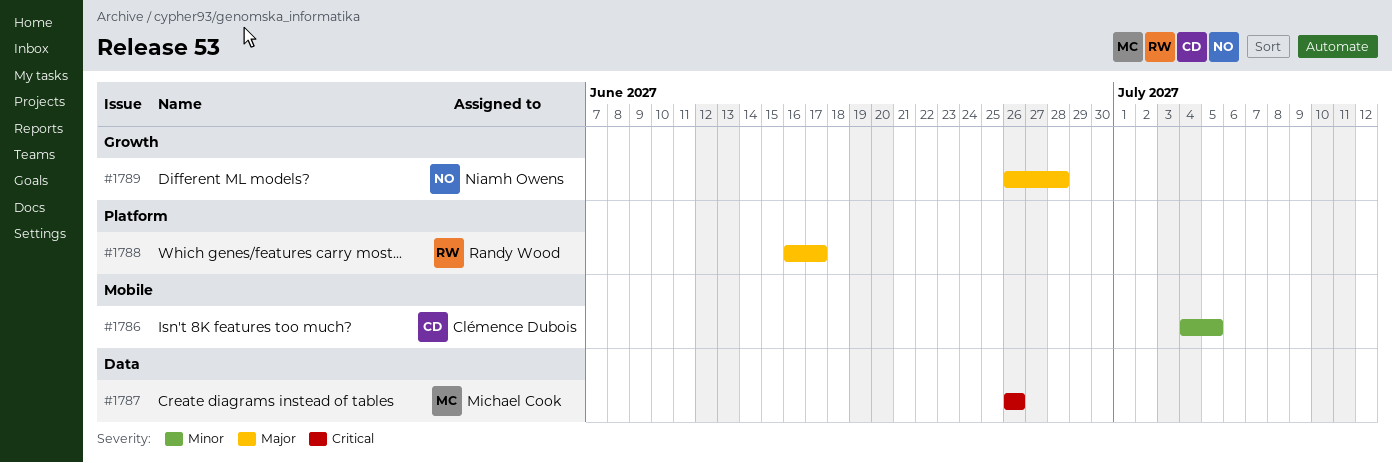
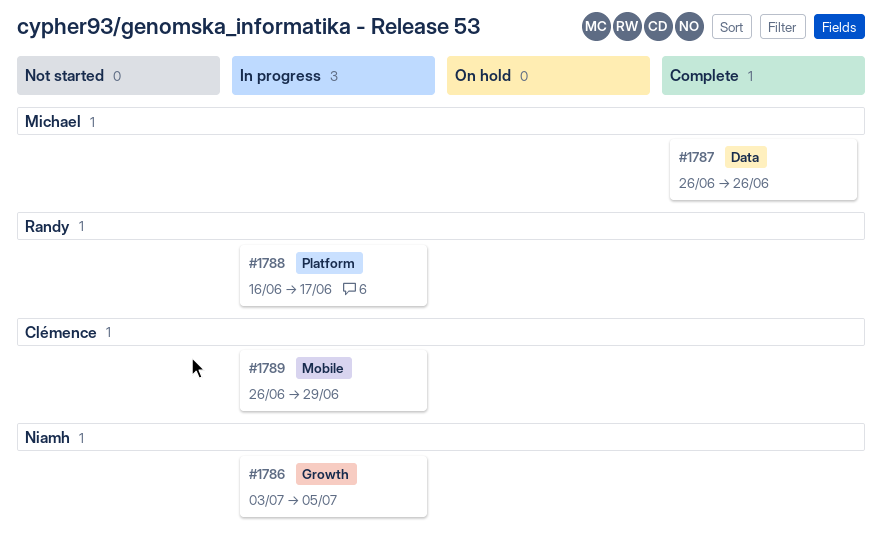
#1786, owner: Clémence Dubois -> Niamh Owens
#1786, label: Mobile -> Growth
#1786, start: Jul 4 -> Jul 3
#1789, owner: Niamh Owens -> Clémence Dubois
#1789, label: Growth -> Mobile
#1789, due: Jun 28 -> Jun 29

